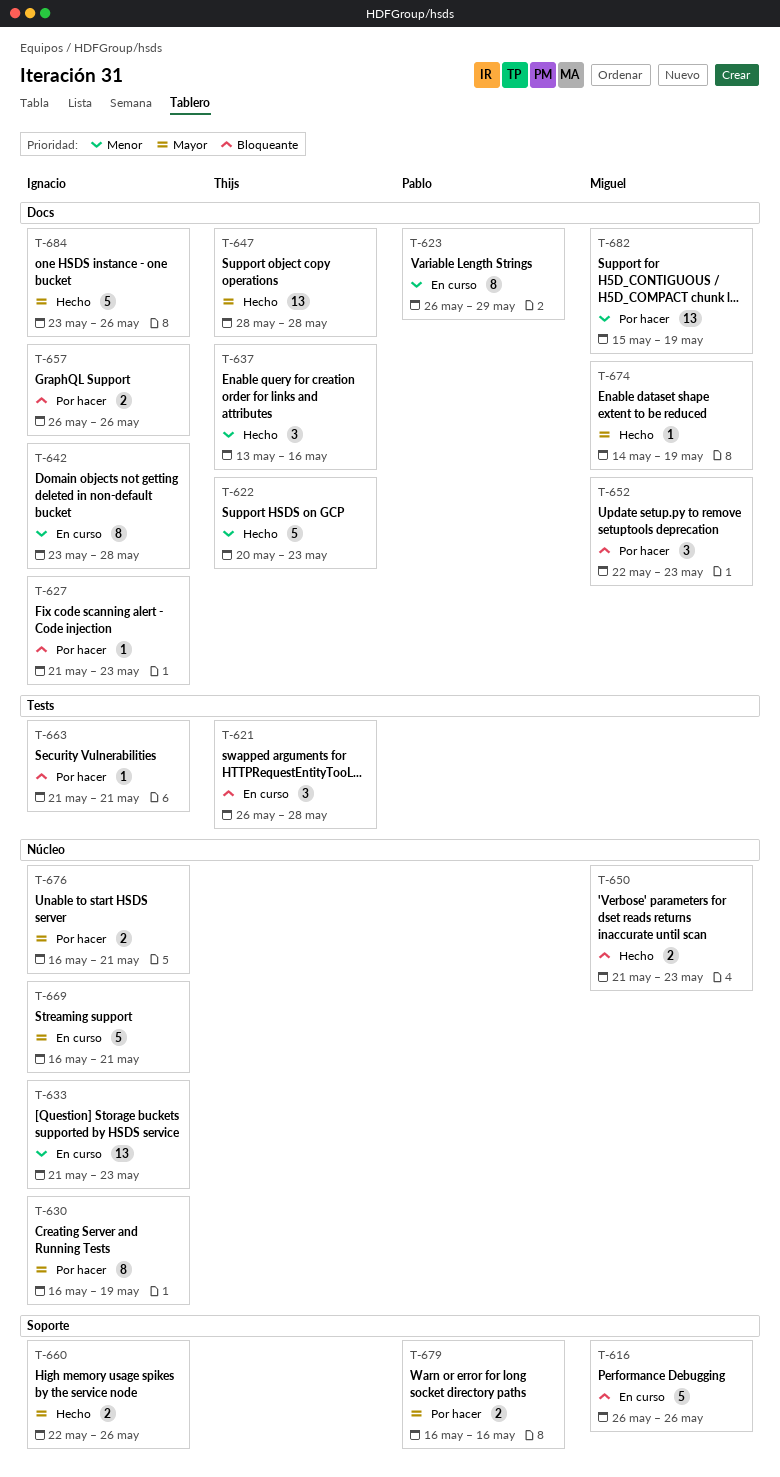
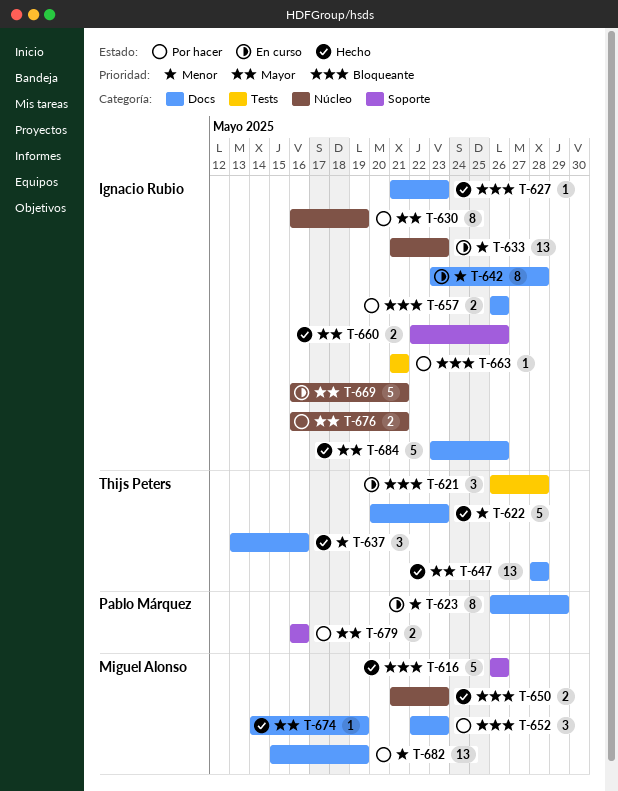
T-616, status: En curso -> Hecho
T-627, status: Por hacer -> Hecho

